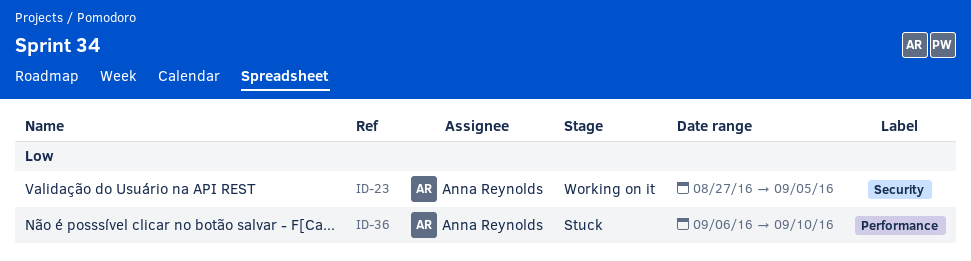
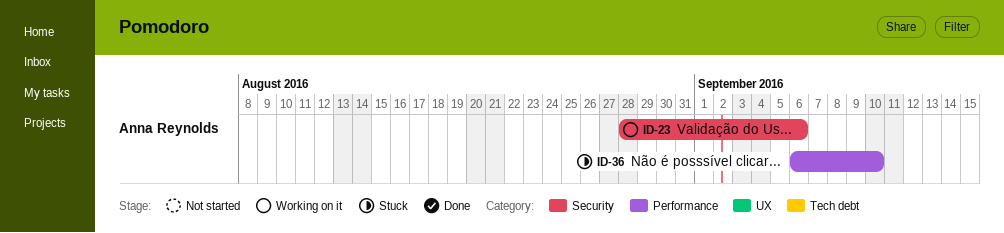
ID-23, start: Aug 27 -> Aug 28
ID-23, due: Sep 5 -> Sep 6

